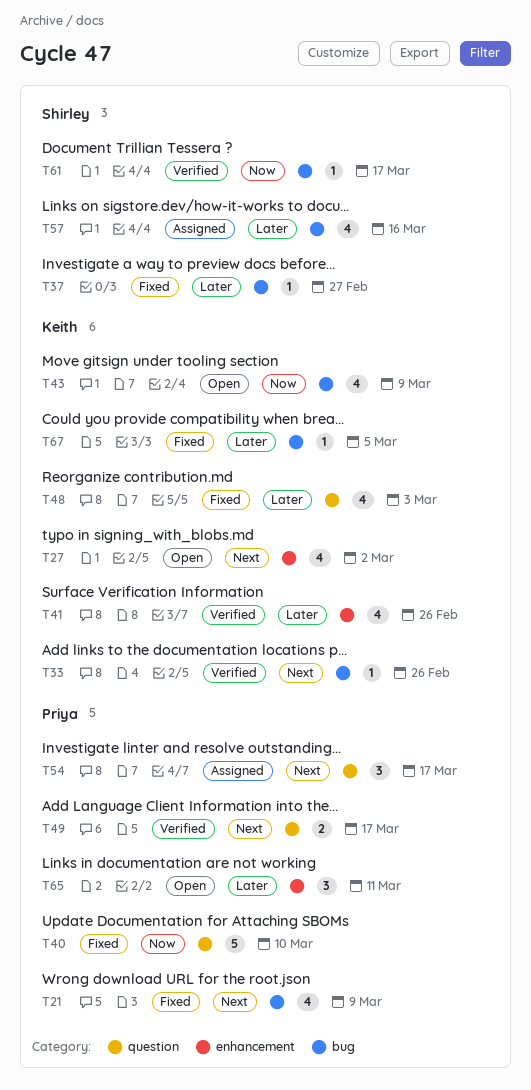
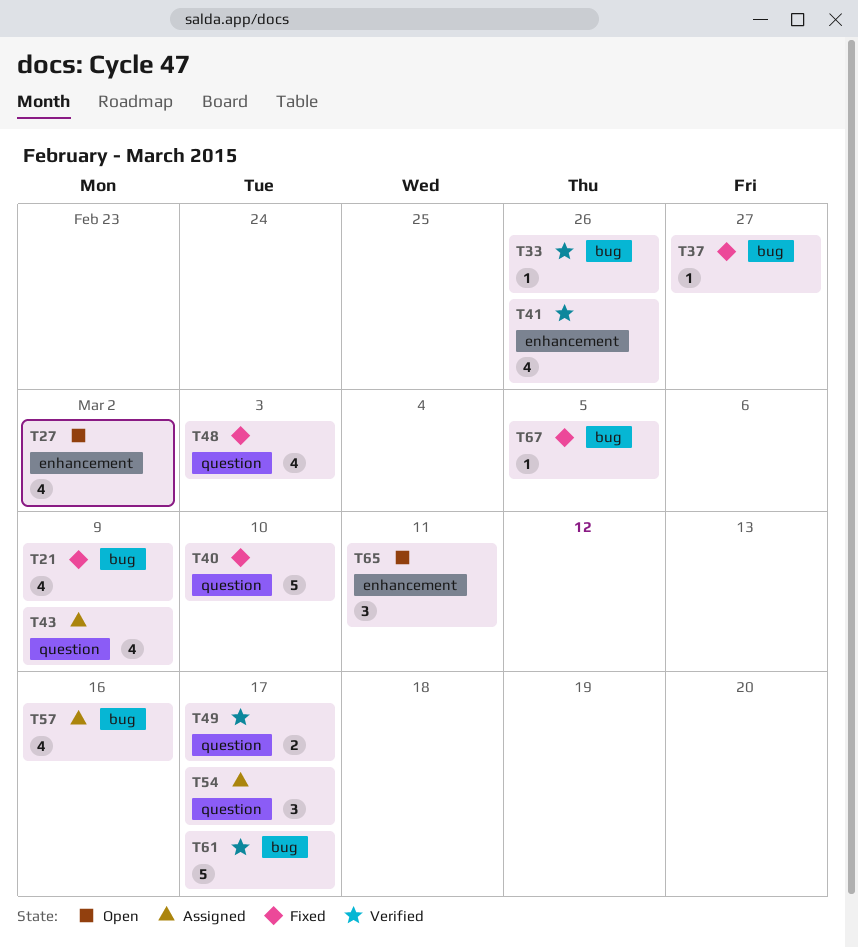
T43, status: Open -> Assigned
T43, label: bug -> question
T61, estimate: 1 -> 5

